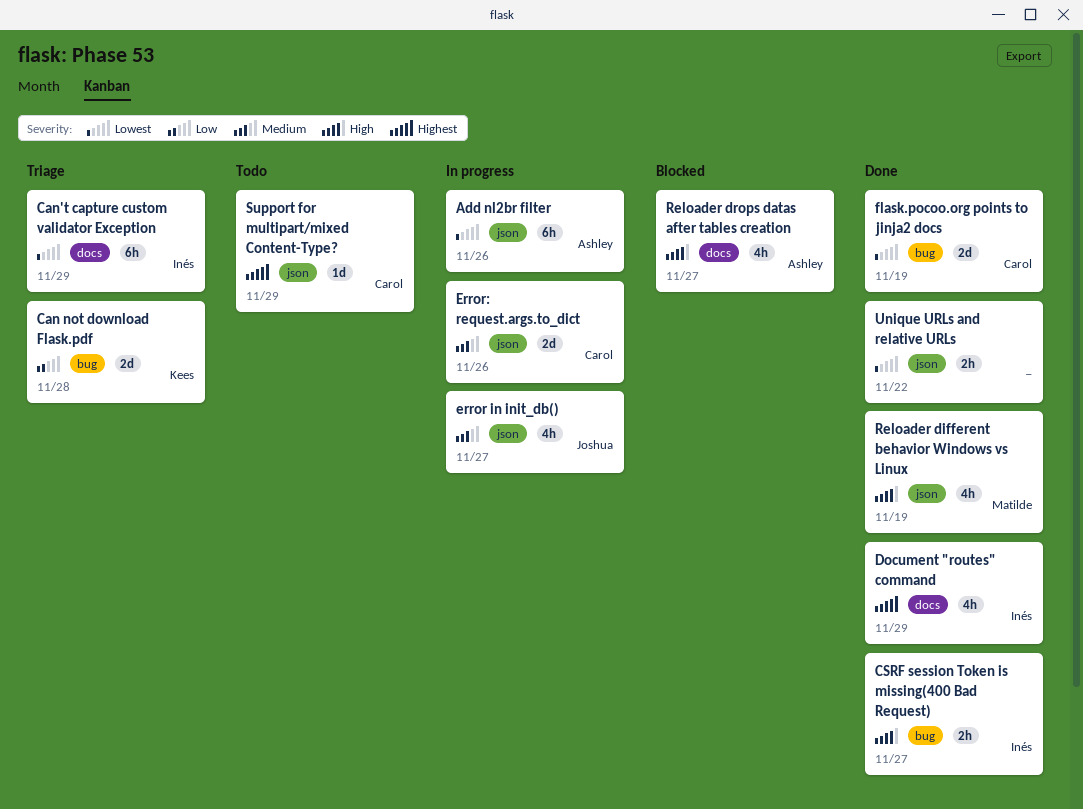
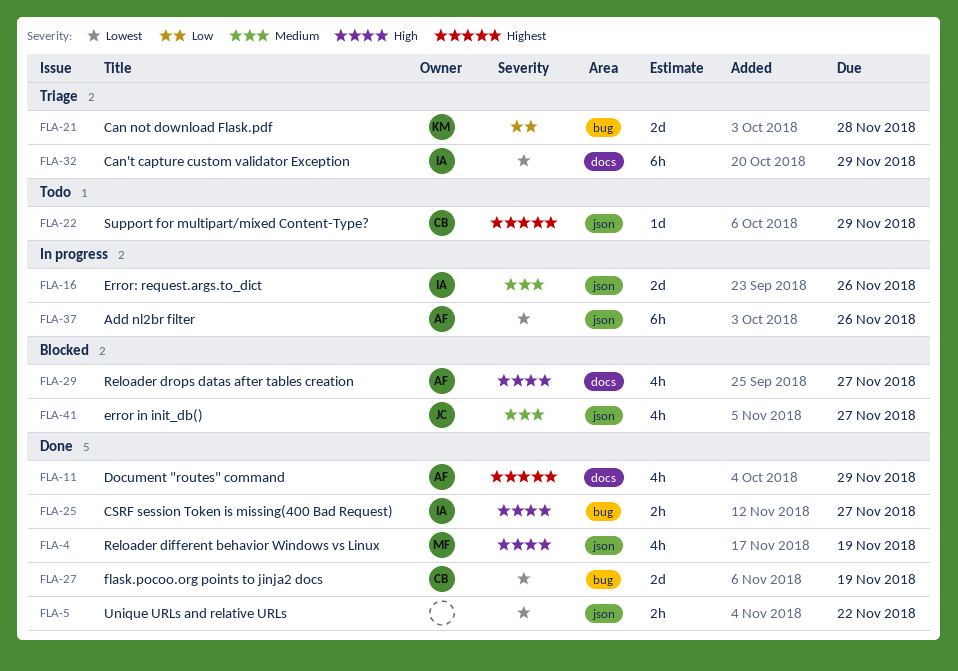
Document "routes" command, owner: Inés -> Ashley
error in init_db(), status: In progress -> Blocked
Error: request.args.to_dict, owner: Carol -> Inés

